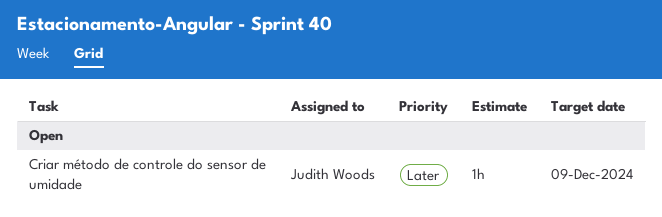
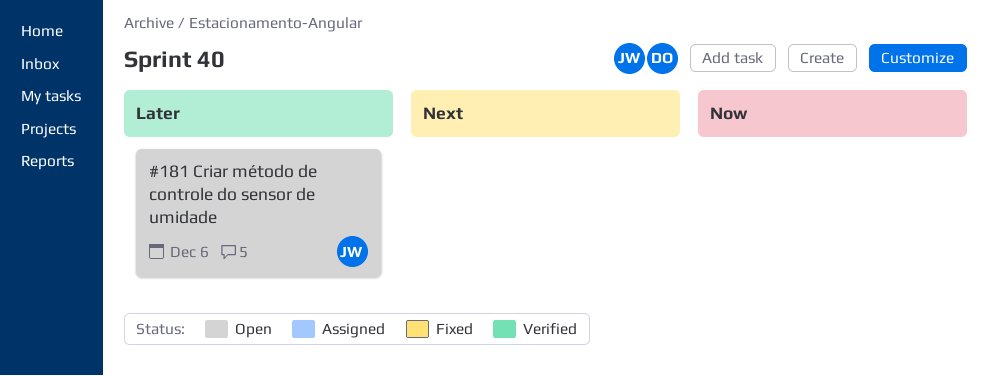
Criar método de controle do sensor de umidade, due: Dec 9 -> Dec 6

